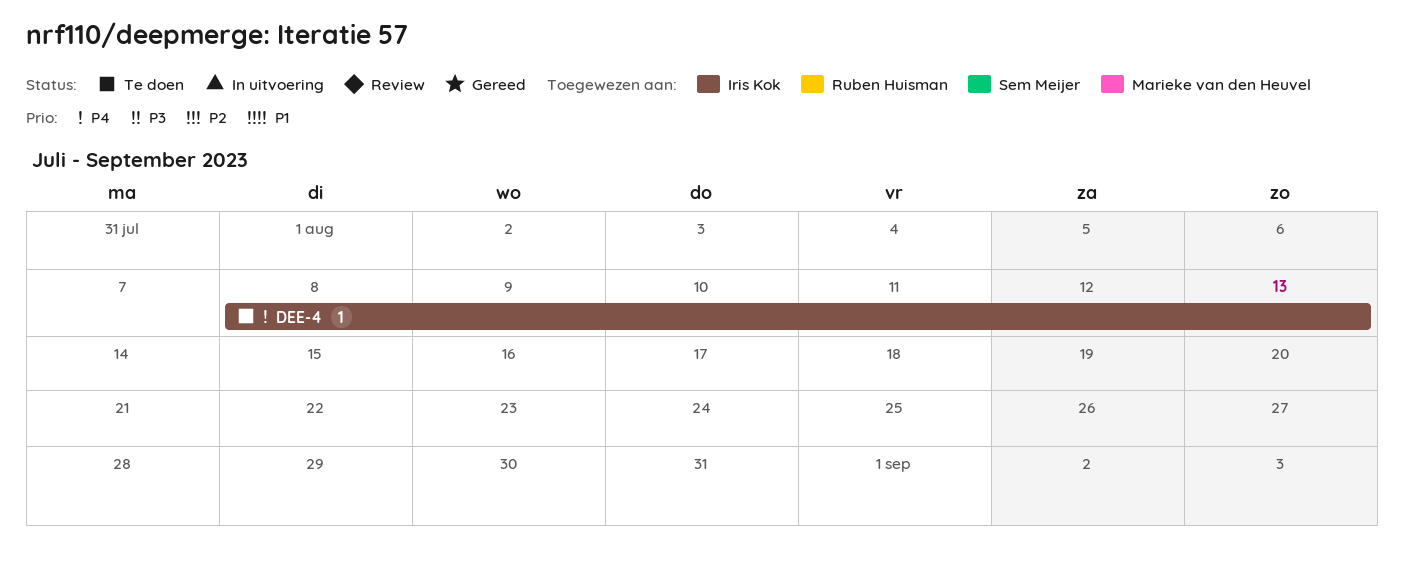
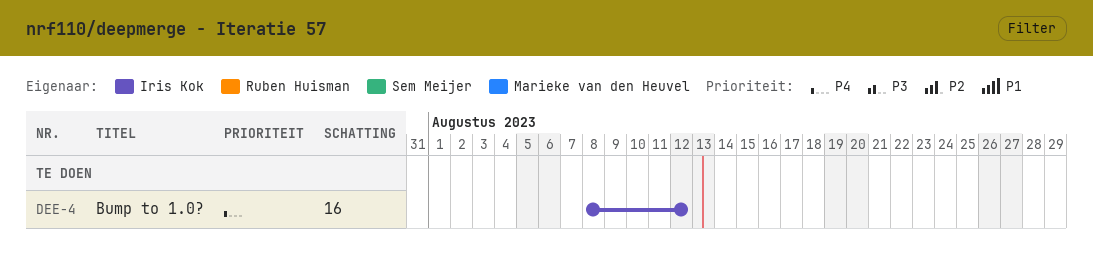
DEE-4, estimate: 1 -> 16
DEE-4, due: Aug 13 -> Aug 12

